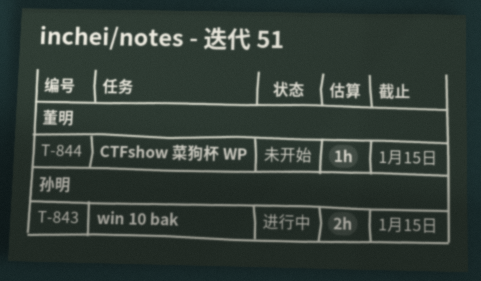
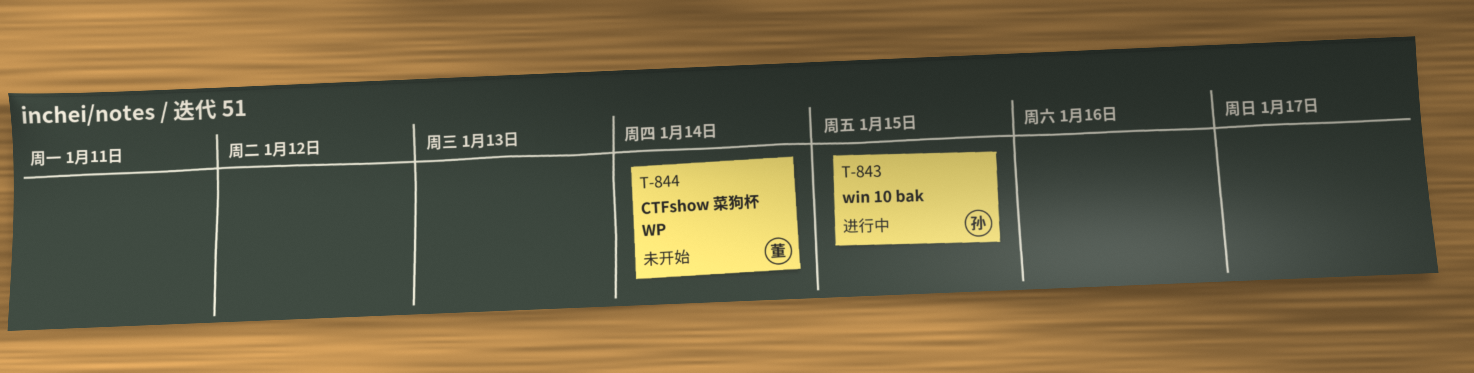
T-844, due: Jan 15 -> Jan 14

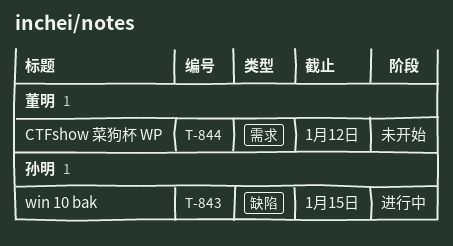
T-844, due: Jan 14 -> Jan 12

